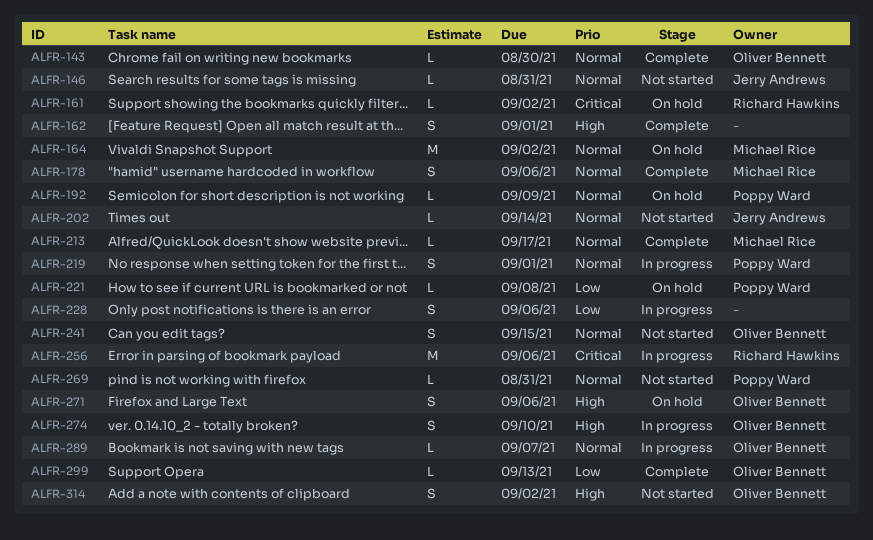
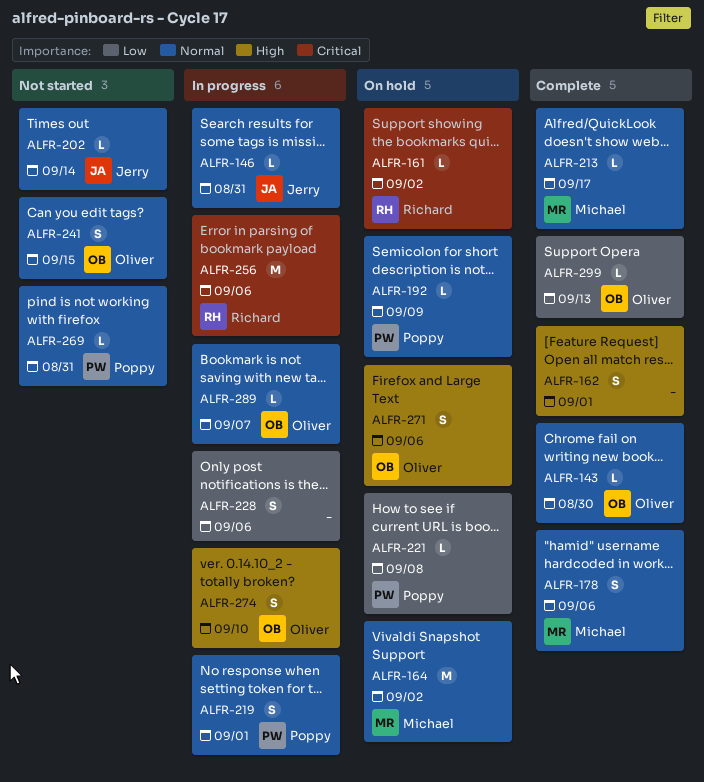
ALFR-146, status: Not started -> In progress
ALFR-314: present -> none

